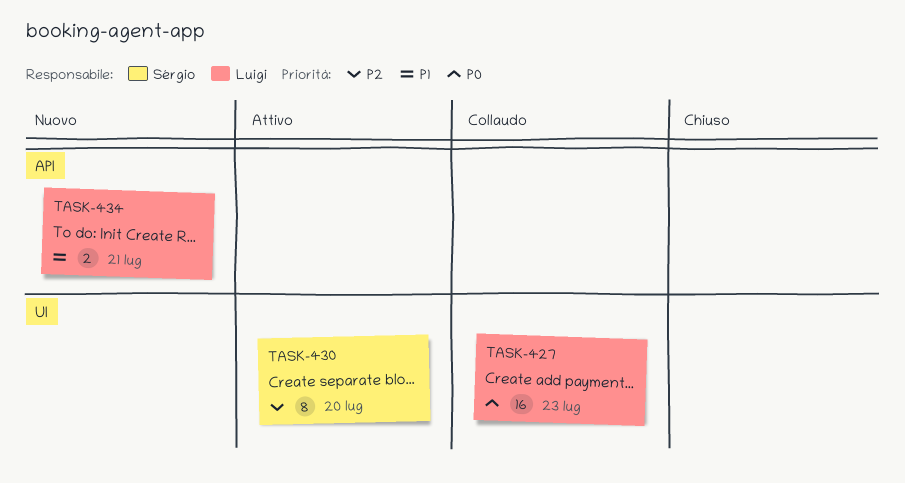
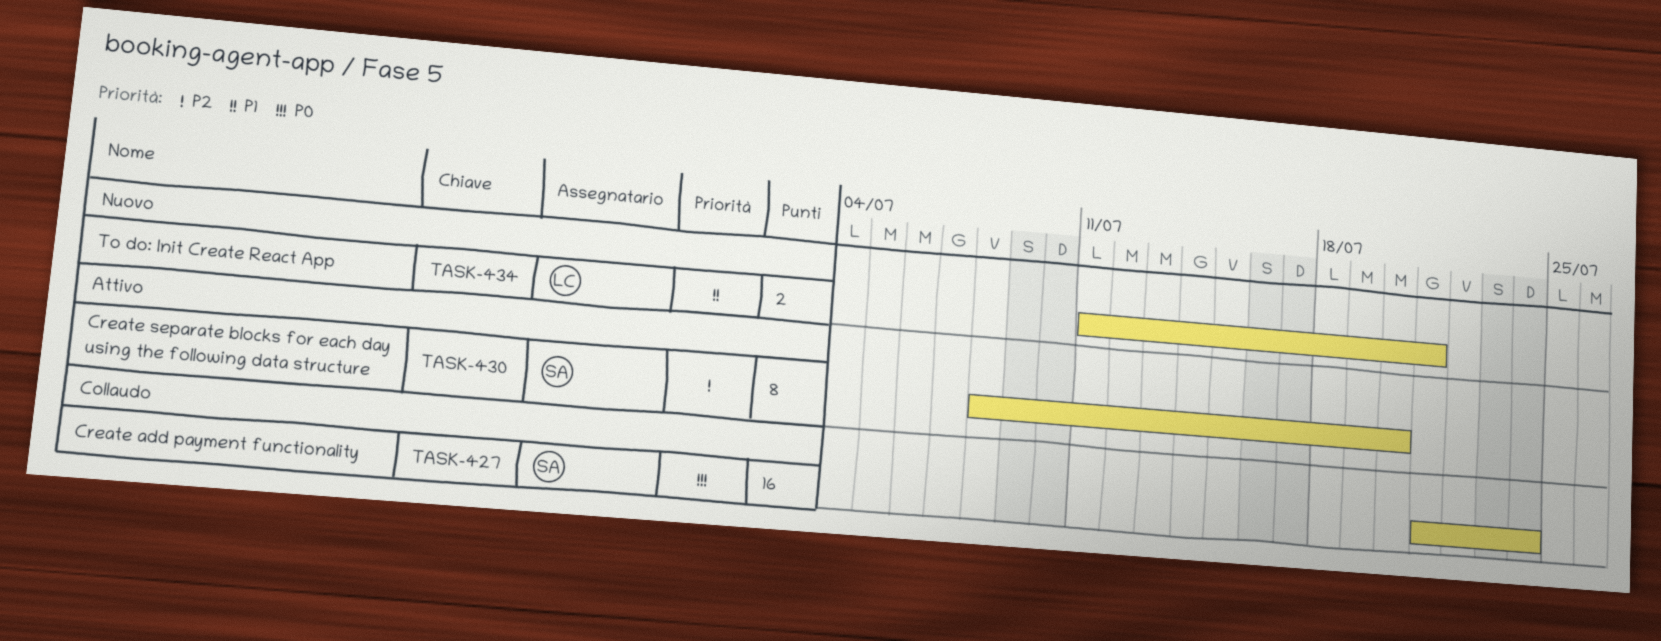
TASK-427, owner: Luigi -> Sérgio
TASK-427, due: Jul 23 -> Jul 24

